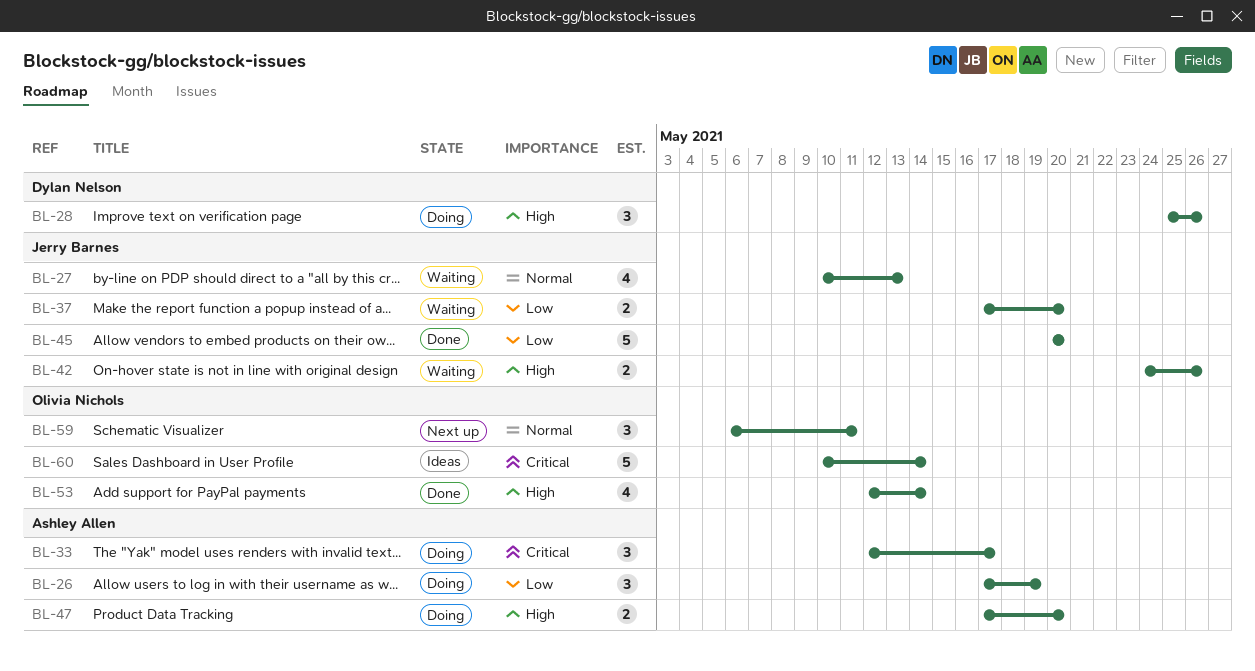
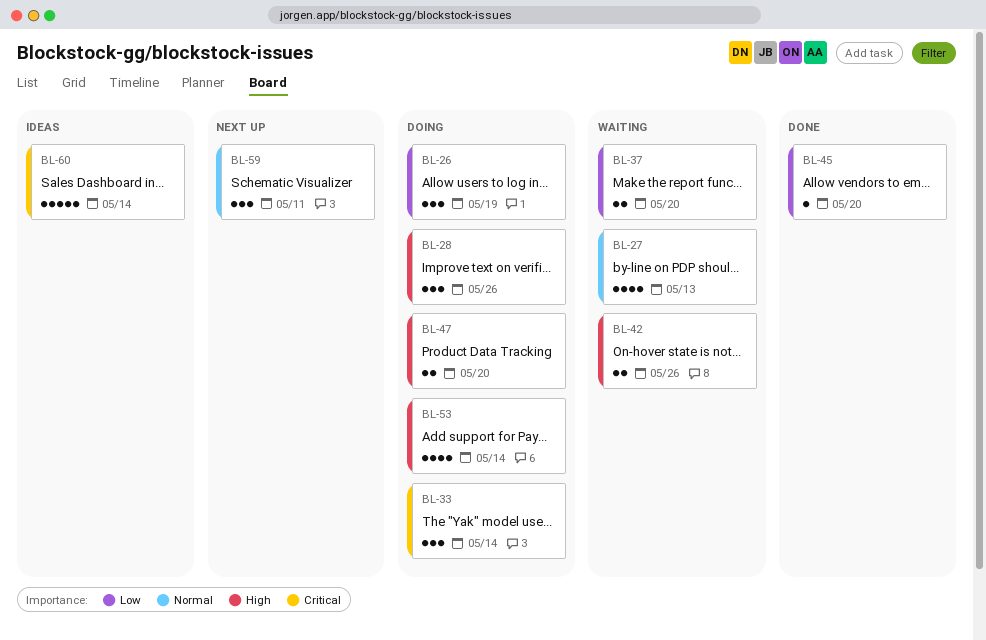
BL-33, due: May 17 -> May 14
BL-45, estimate: 5 -> 1
BL-53, status: Done -> Doing

